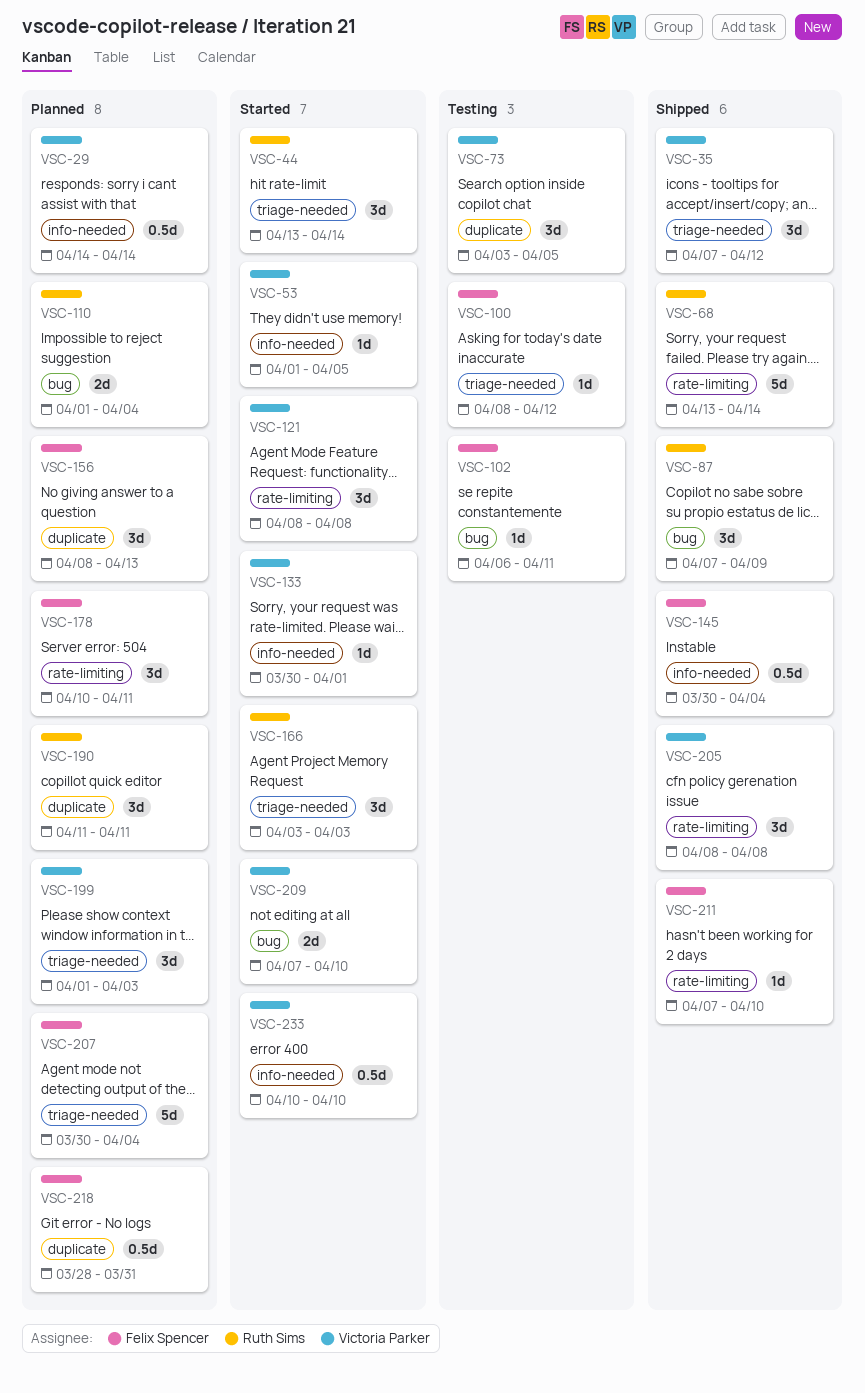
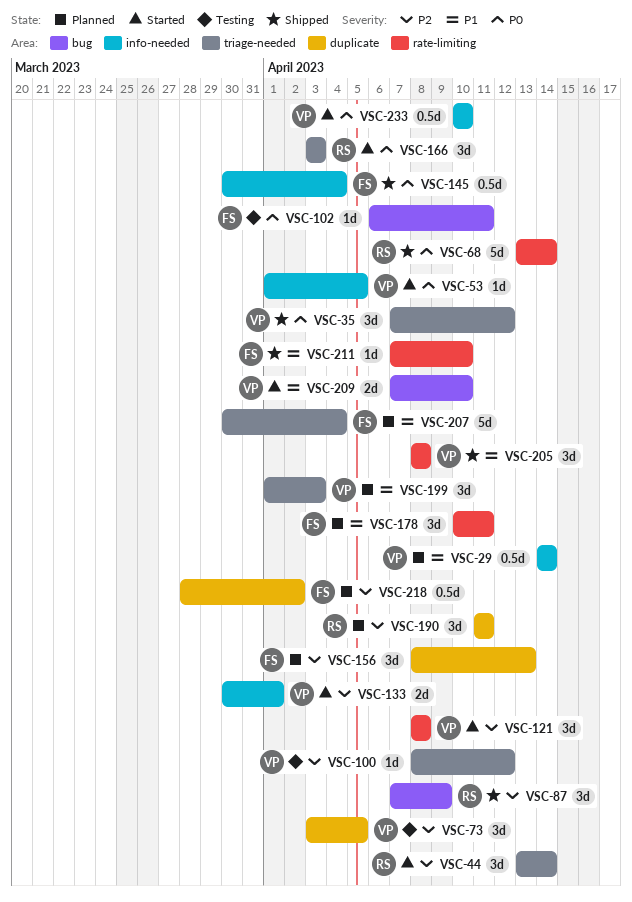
VSC-100, owner: Felix Spencer -> Victoria Parker
VSC-110: present -> none
VSC-133, estimate: 1d -> 2d
VSC-218, due: Mar 31 -> Apr 2

